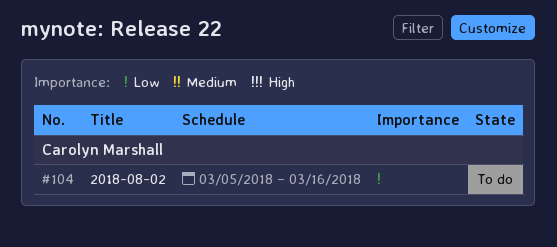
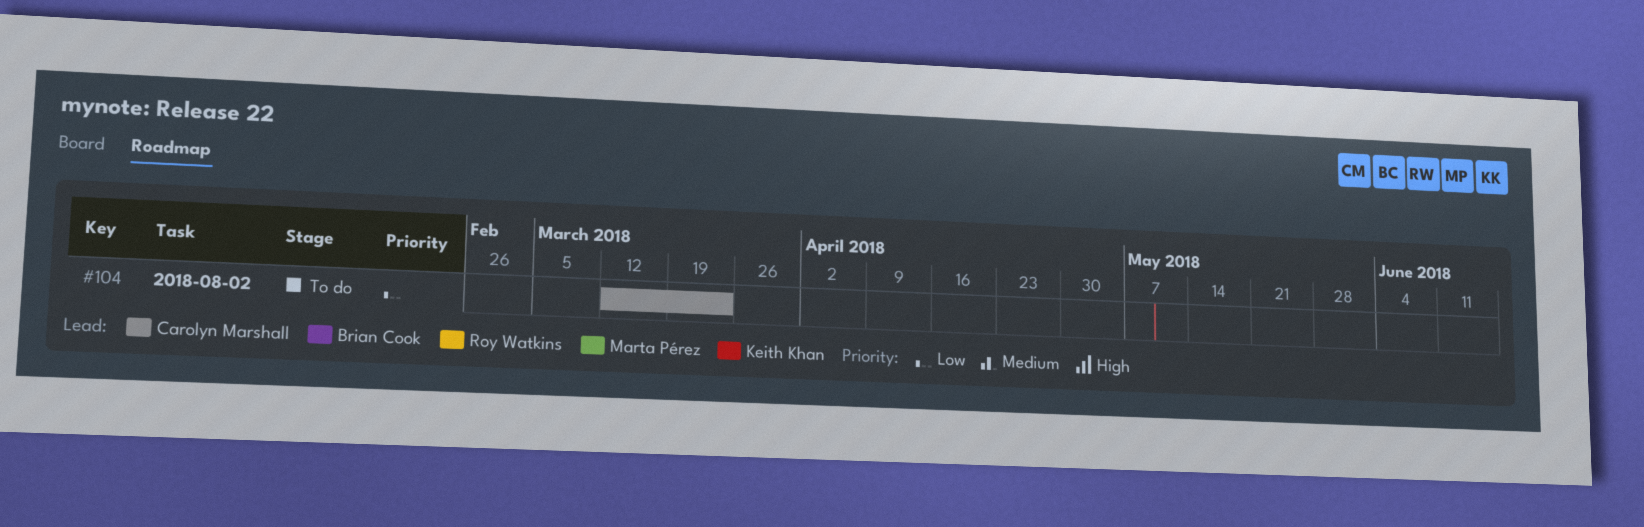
#104, start: Mar 5 -> Mar 12
#104, due: Mar 16 -> Mar 23

